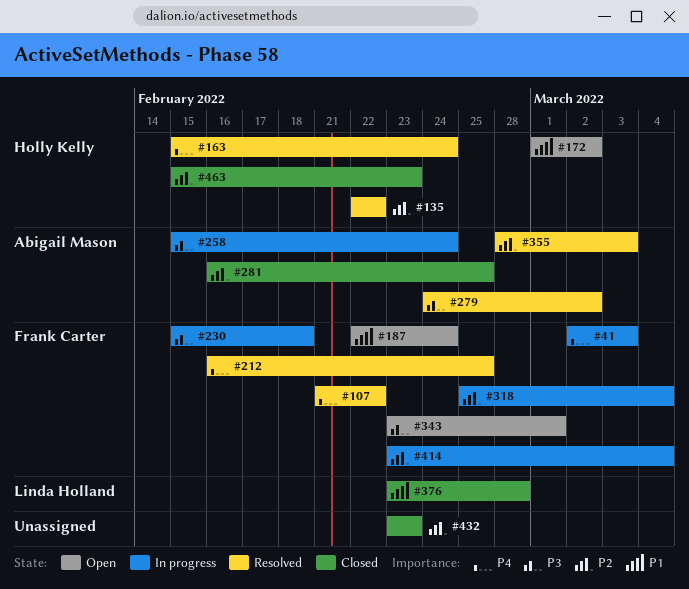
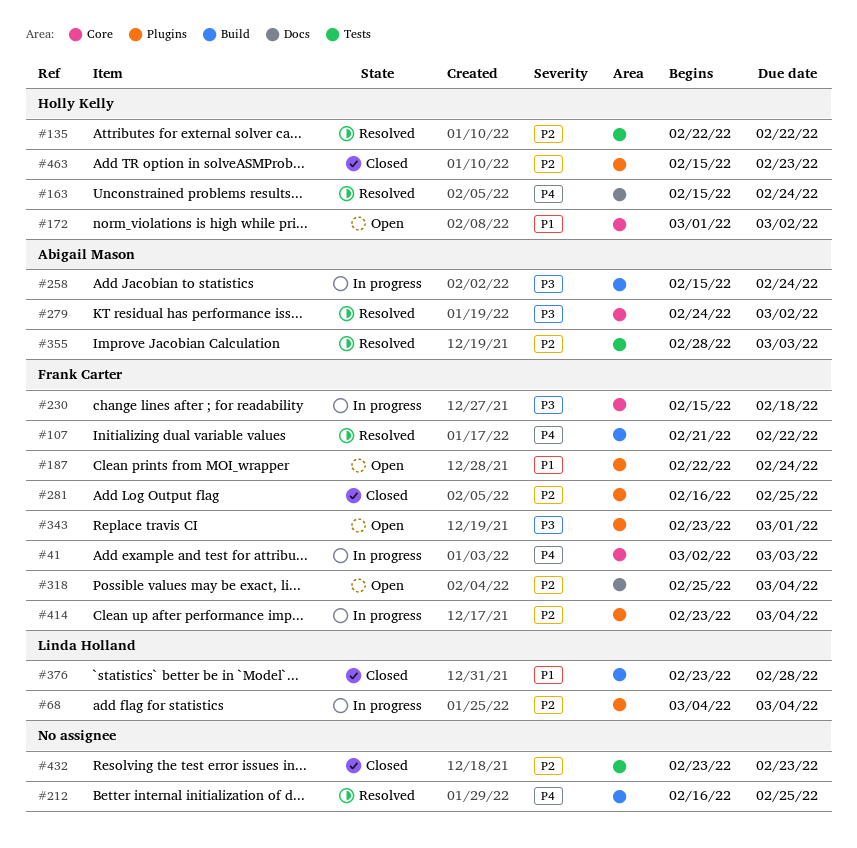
#68: none -> present
#212, owner: Frank Carter -> none
#281, owner: Abigail Mason -> Frank Carter
#318, status: In progress -> Open

